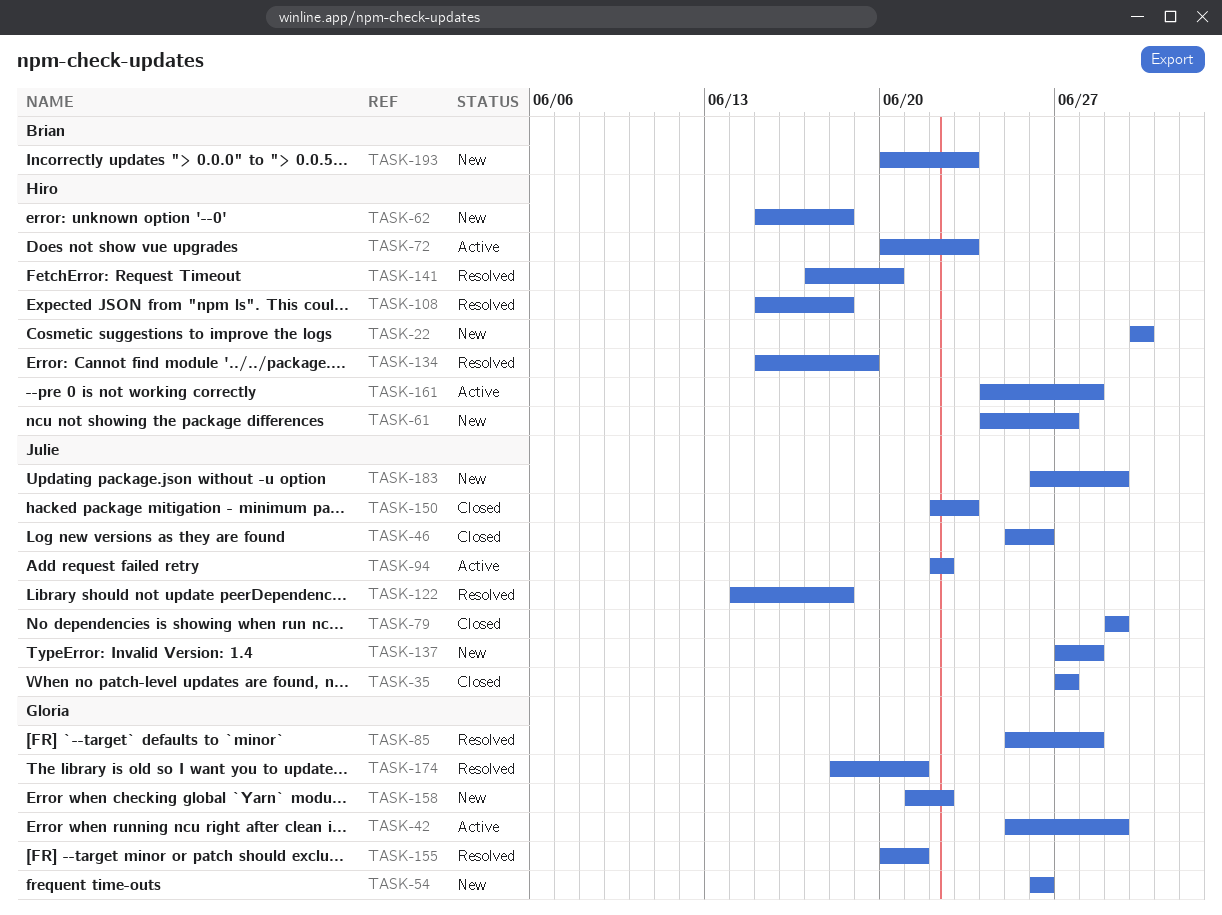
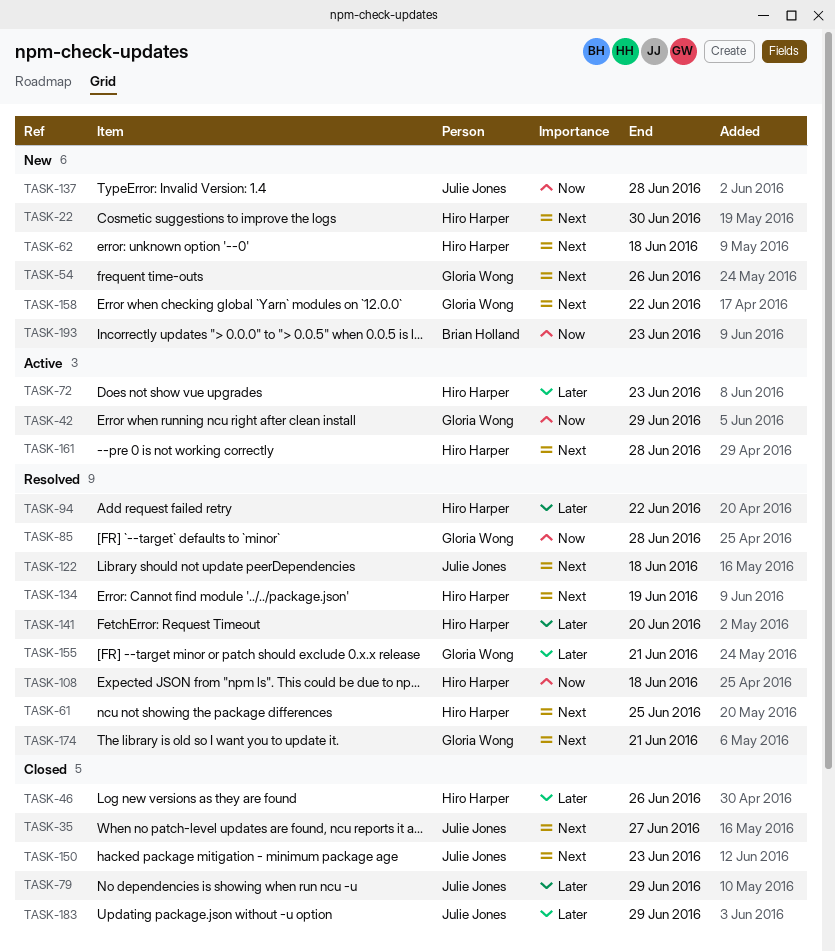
TASK-46, owner: Julie Jones -> Hiro Harper
TASK-61, status: New -> Resolved
TASK-61, due: Jun 27 -> Jun 25
TASK-94, status: Active -> Resolved
TASK-94, owner: Julie Jones -> Hiro Harper
TASK-183, status: New -> Closed

